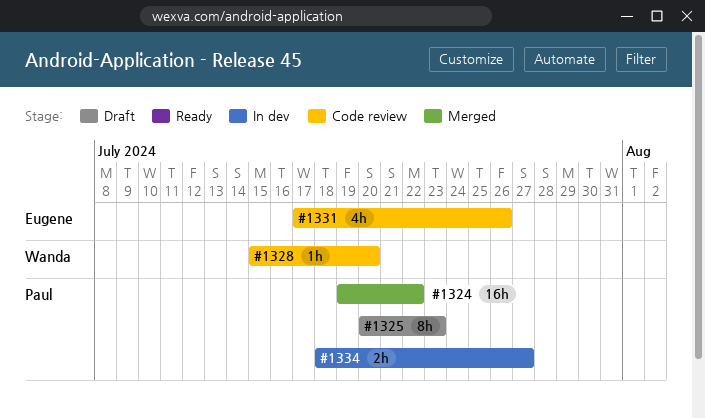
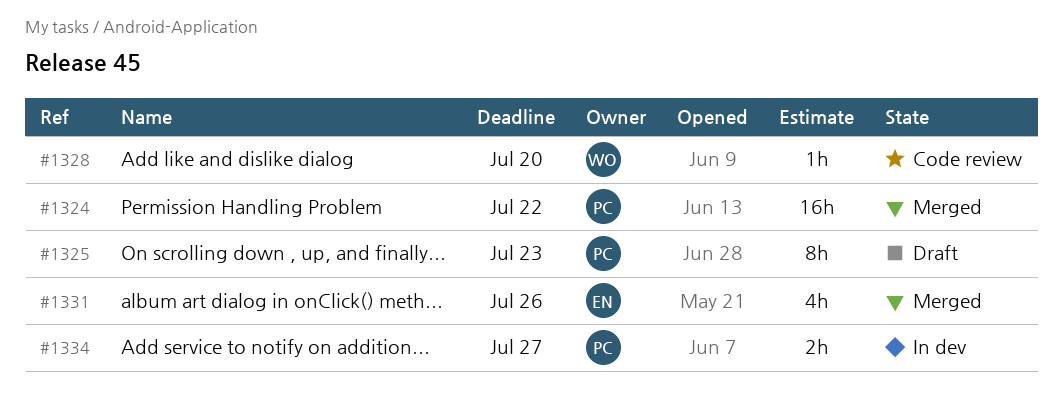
#1331, status: Code review -> Merged

